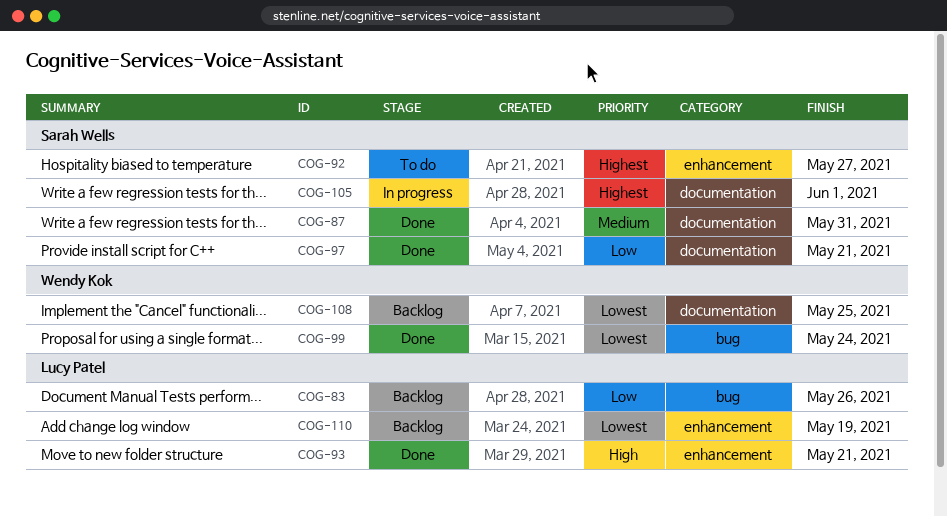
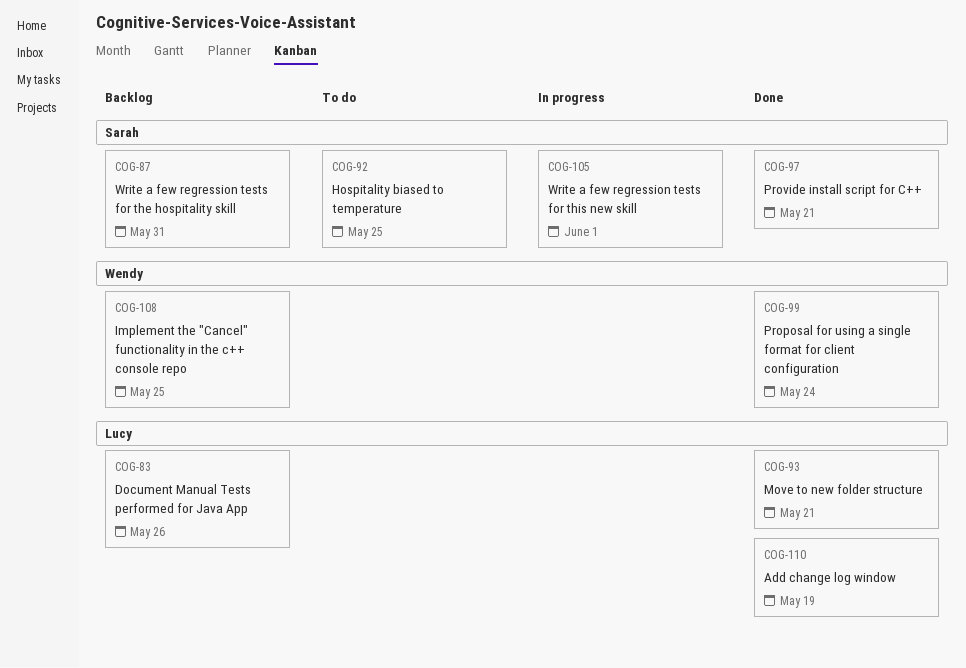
COG-87, status: Done -> Backlog
COG-92, due: May 27 -> May 25
COG-110, status: Backlog -> Done

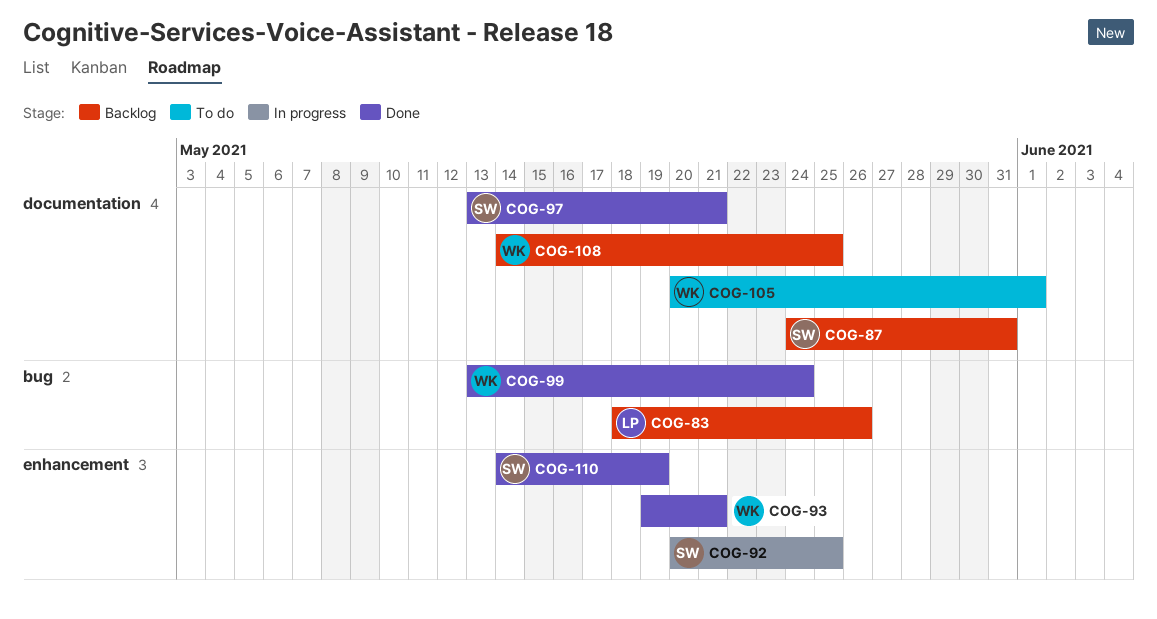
COG-92, status: To do -> In progress
COG-93, owner: Lucy -> Wendy
COG-105, status: In progress -> To do
COG-105, owner: Sarah -> Wendy
COG-110, owner: Lucy -> Sarah

